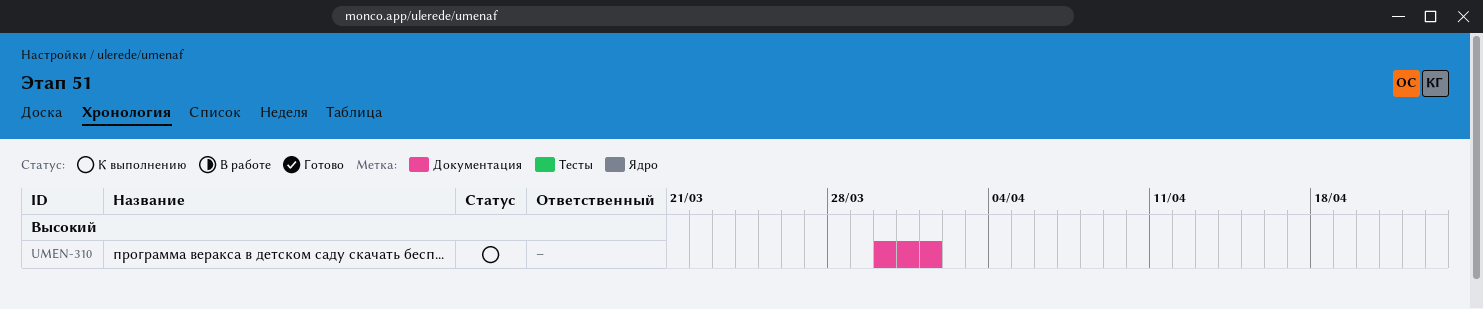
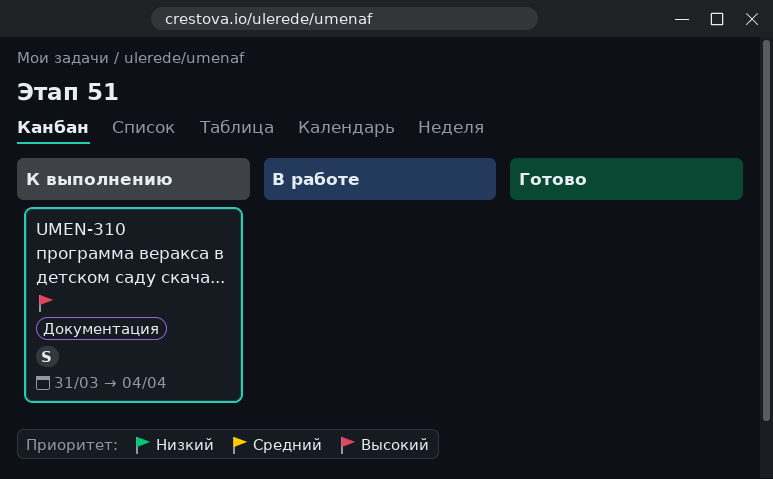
UMEN-310, start: Mar 30 -> Mar 31
UMEN-310, due: Apr 1 -> Apr 4

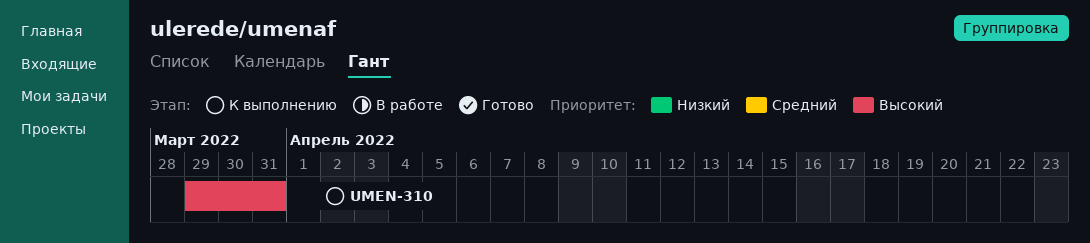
UMEN-310, start: Mar 31 -> Mar 29
UMEN-310, due: Apr 4 -> Mar 31

